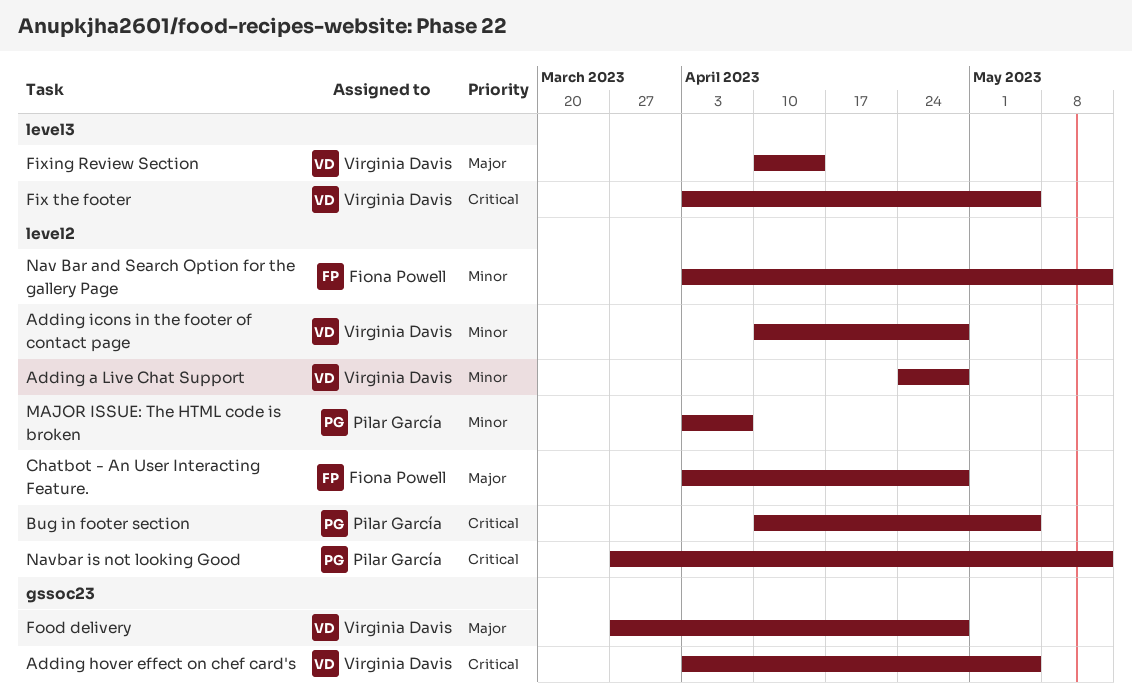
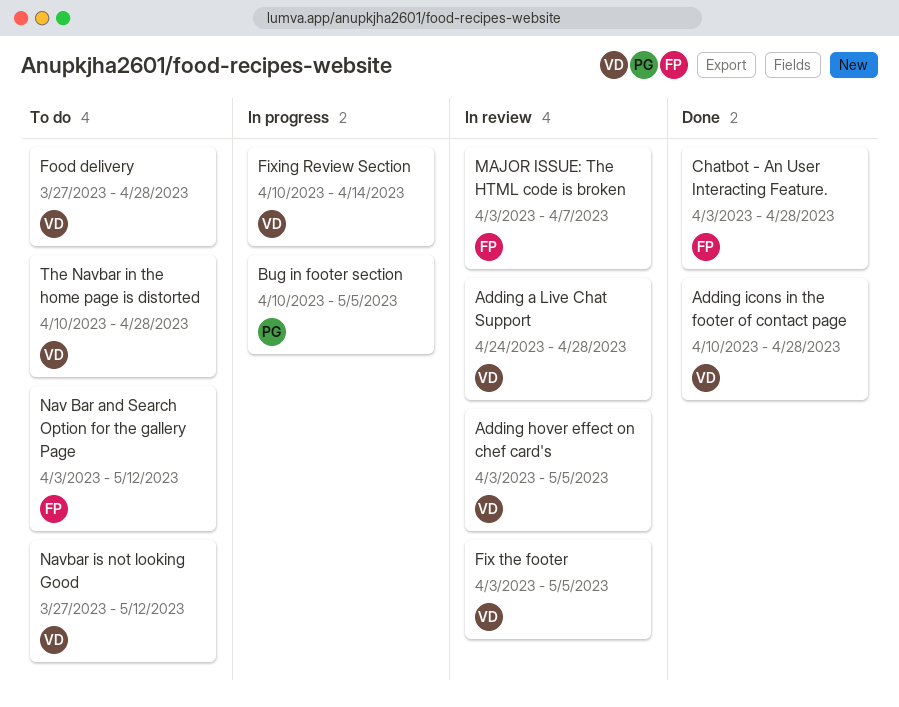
MAJOR ISSUE: The HTML code is broken, owner: Pilar García -> Fiona Powell
Navbar is not looking Good, owner: Pilar García -> Virginia Davis
The Navbar in the home page is distorted: none -> present

